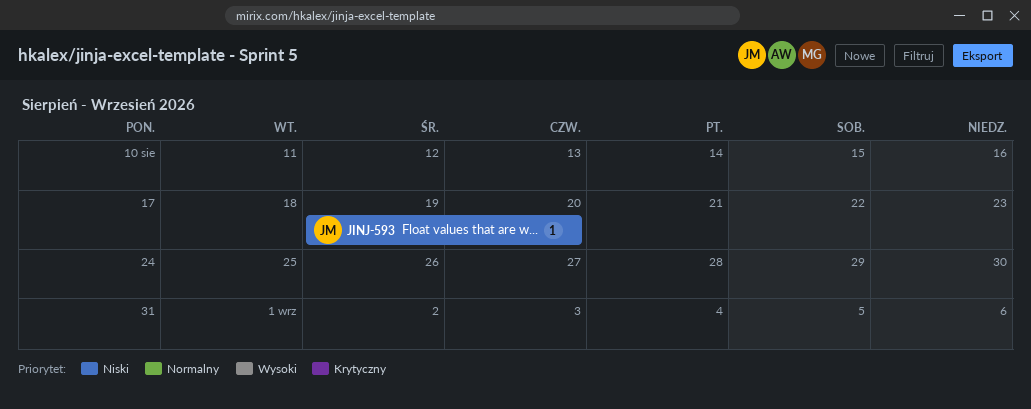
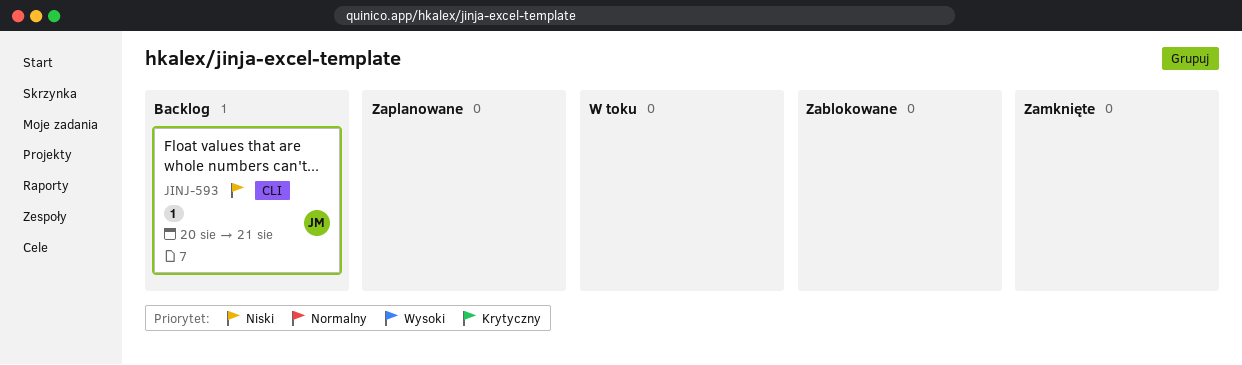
JINJ-593, start: Aug 19 -> Aug 20
JINJ-593, due: Aug 20 -> Aug 21

